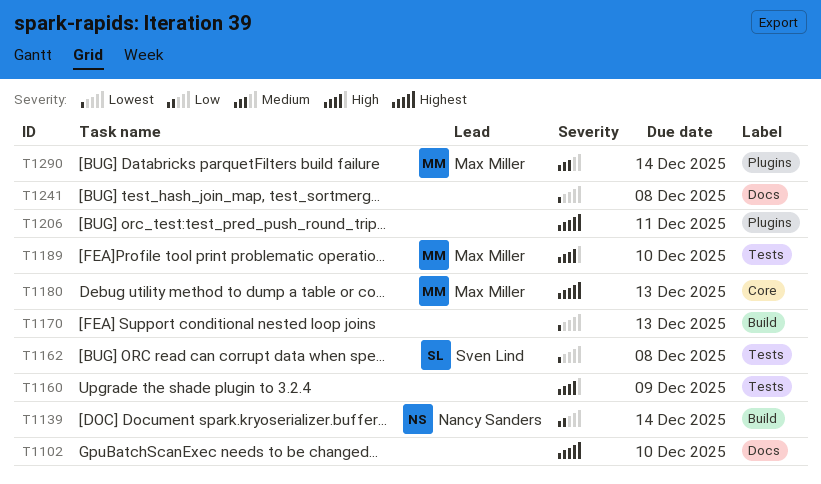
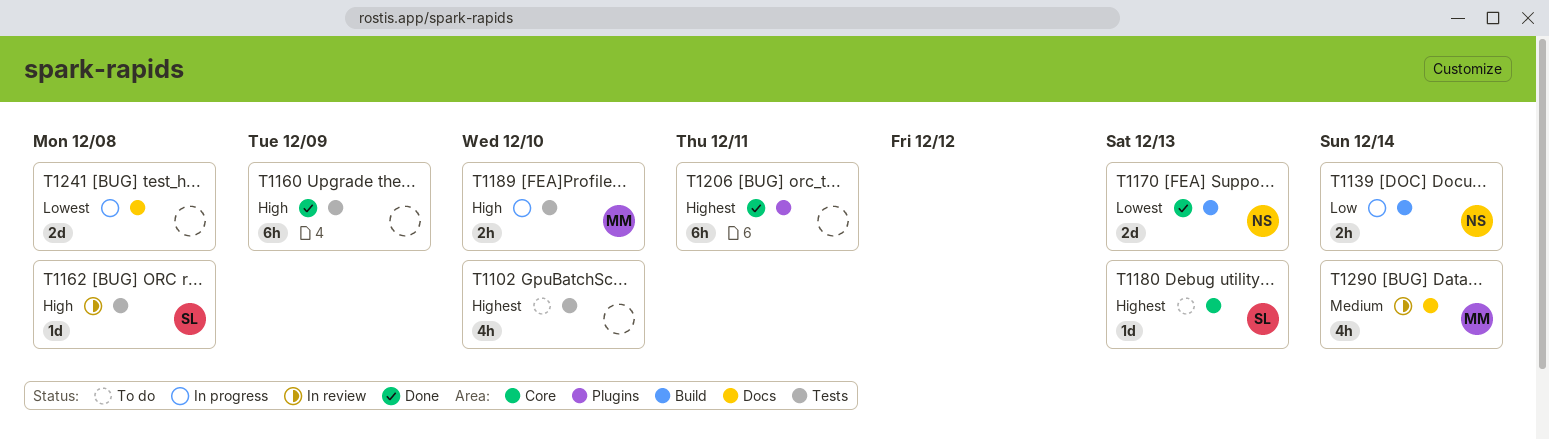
T1102, label: Docs -> Tests
T1162, priority: Lowest -> High
T1170, owner: none -> Nancy Sanders
T1180, owner: Max Miller -> Sven Lind
T1290, label: Plugins -> Docs

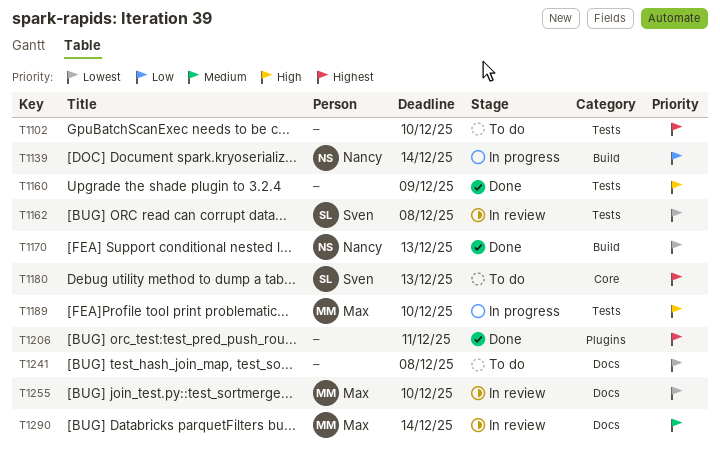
T1162, priority: High -> Lowest
T1241, status: In progress -> To do
T1255: none -> present

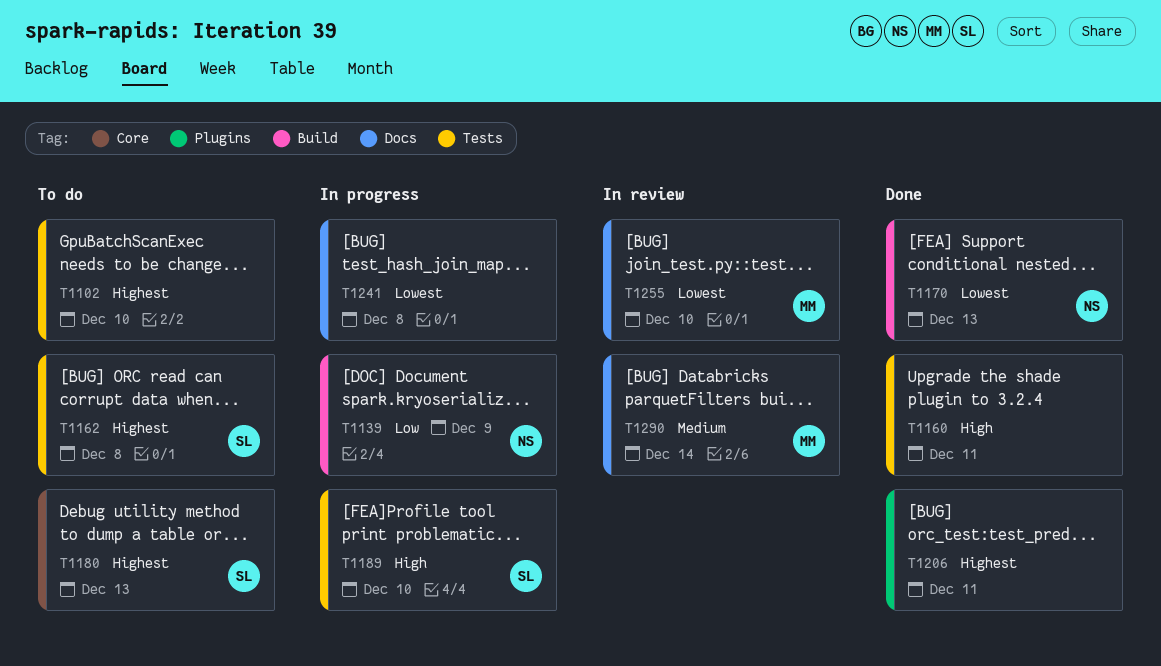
T1139, due: Dec 14 -> Dec 9
T1160, due: Dec 9 -> Dec 11
T1162, status: In review -> To do
T1162, priority: Lowest -> Highest
T1189, owner: Max -> Sven
T1241, status: To do -> In progress

